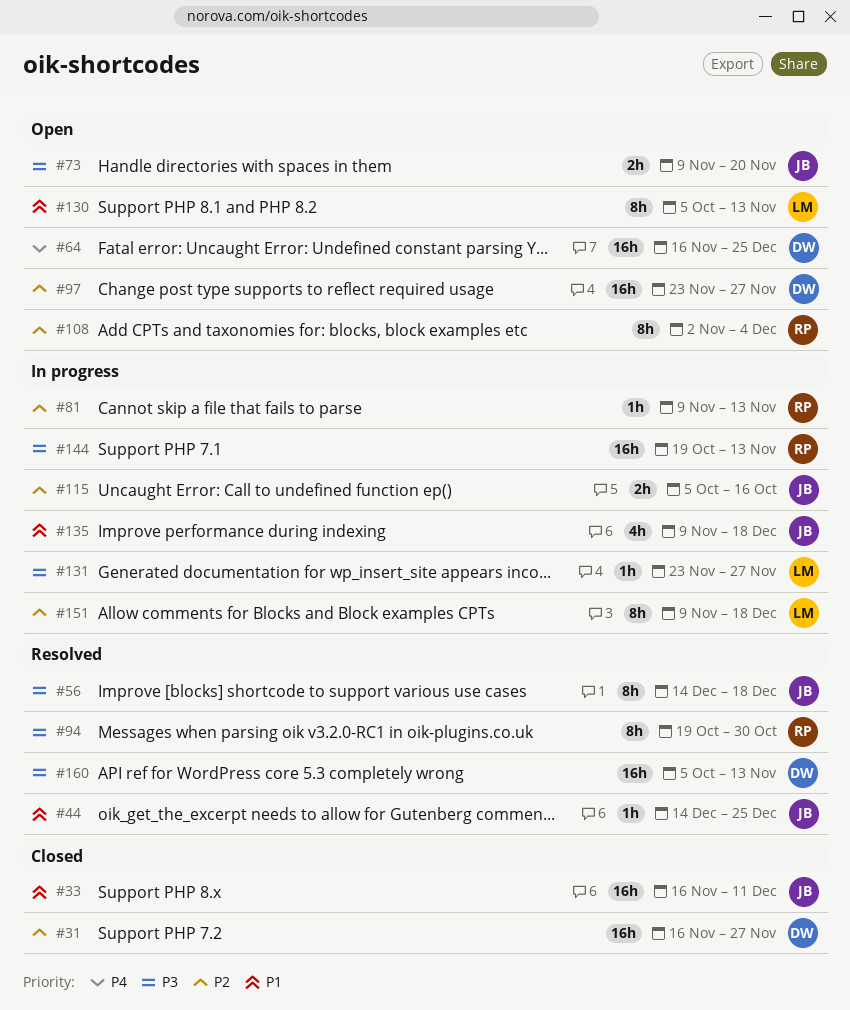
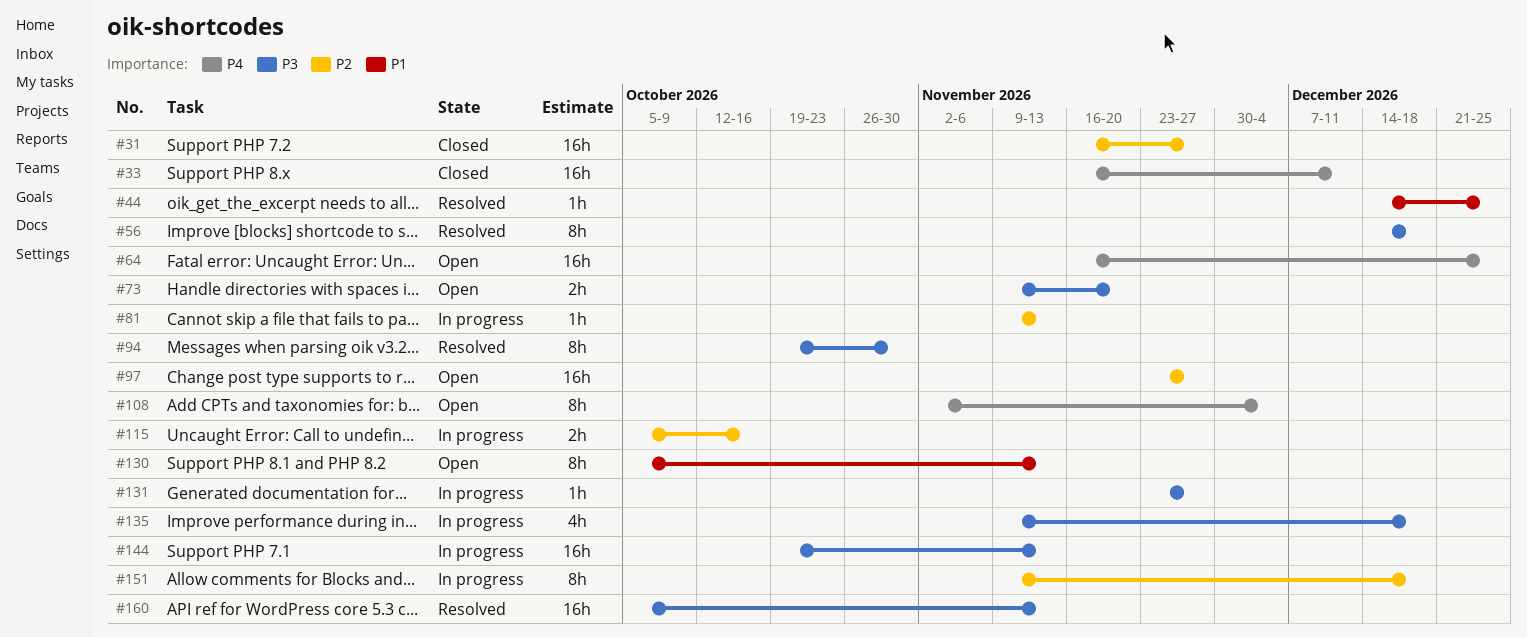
#33, priority: P1 -> P4
#108, priority: P2 -> P4
#135, priority: P1 -> P3

